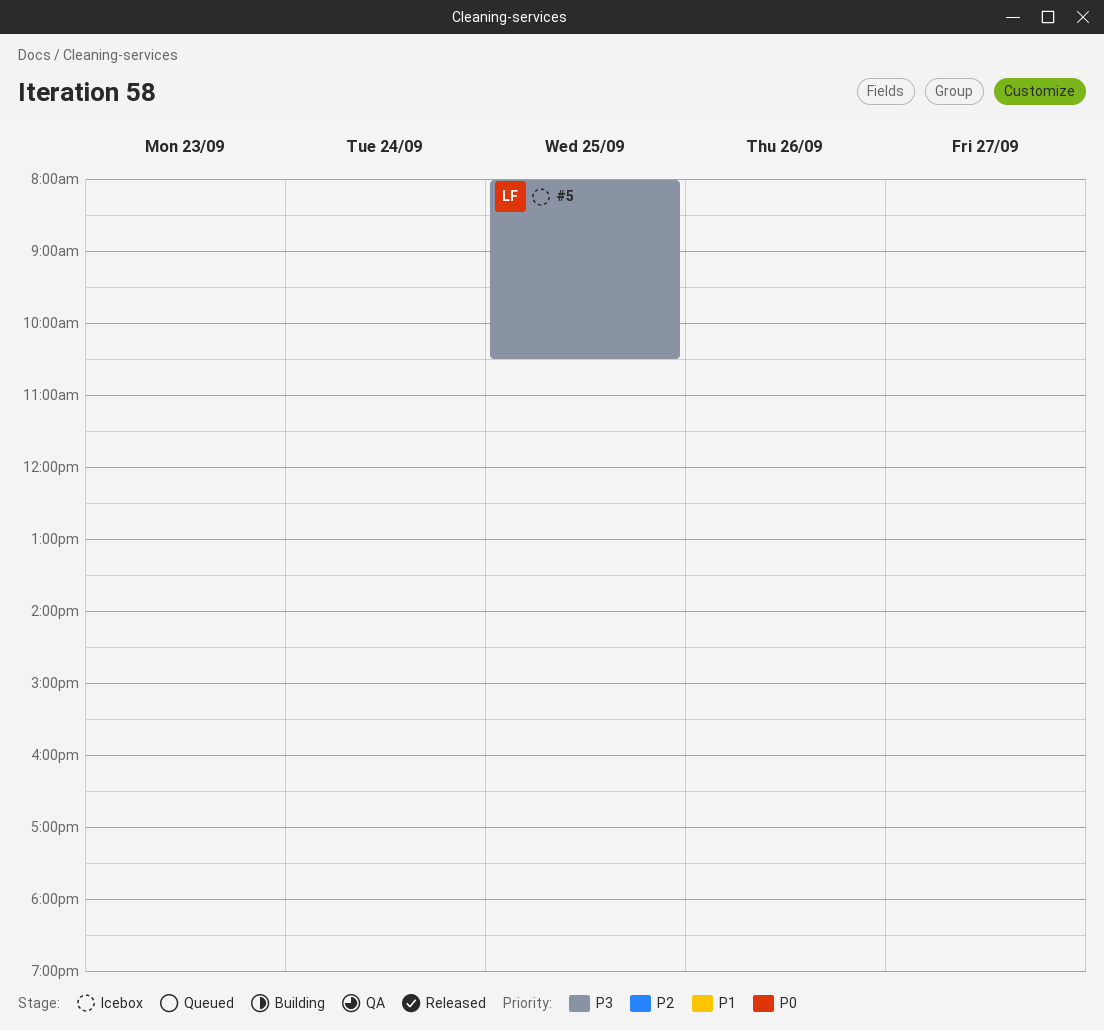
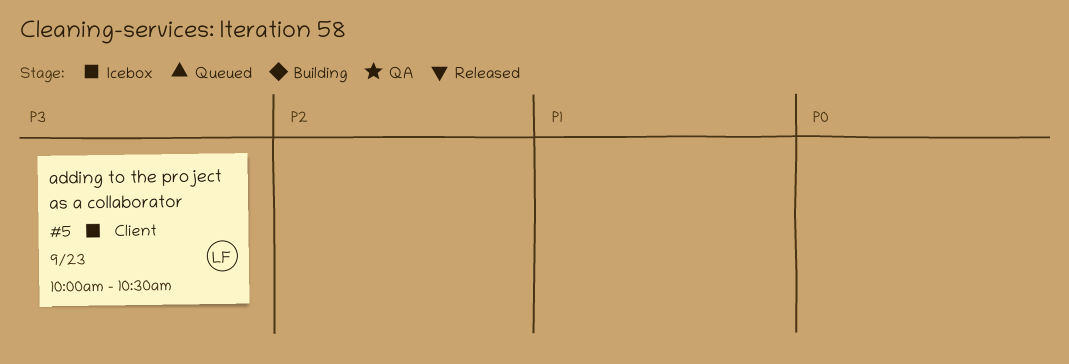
#5, day: Sep 25 -> Sep 23
#5, begins: 08:00 -> 10:00

